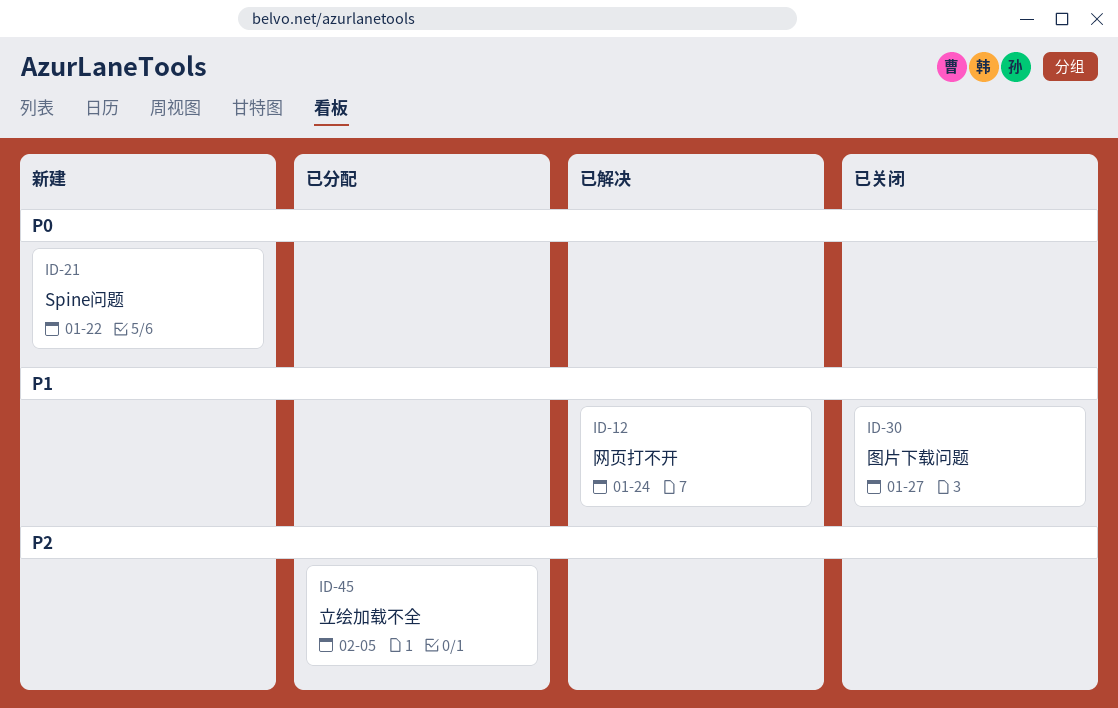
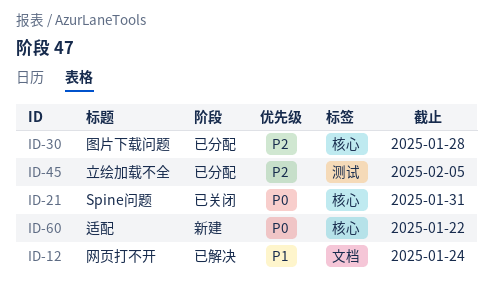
ID-21, status: 新建 -> 已关闭
ID-21, due: Jan 22 -> Jan 31
ID-30, status: 已关闭 -> 已分配
ID-30, priority: P1 -> P2
ID-30, due: Jan 27 -> Jan 28
ID-60: none -> present

